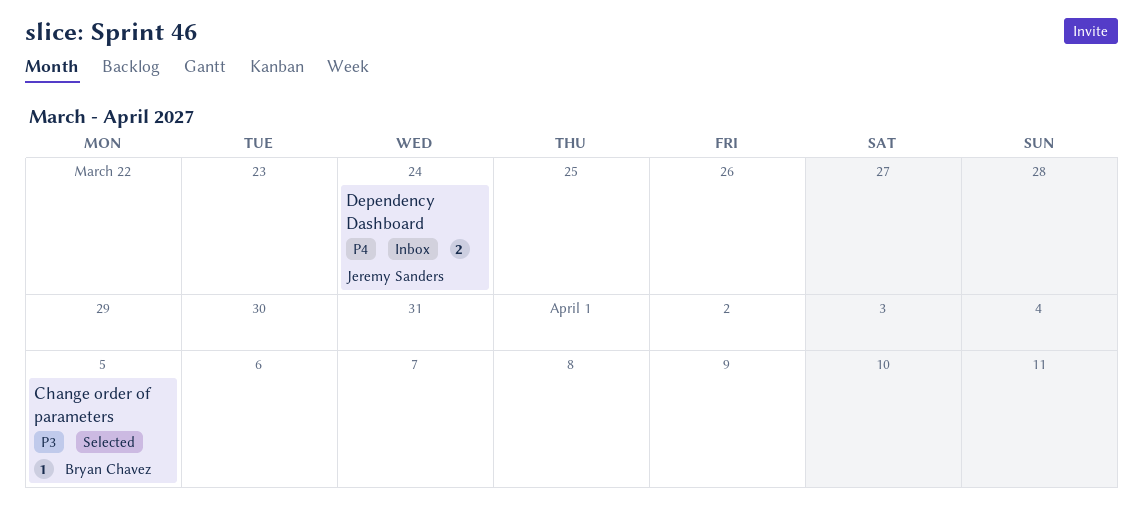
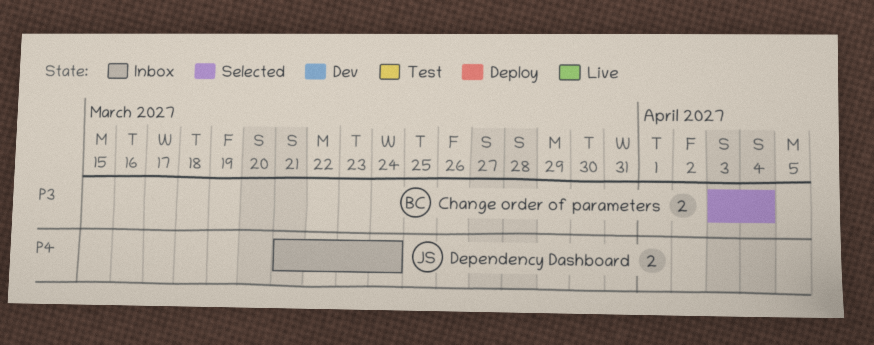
Change order of parameters, estimate: 1 -> 2
Change order of parameters, due: Apr 5 -> Apr 4

